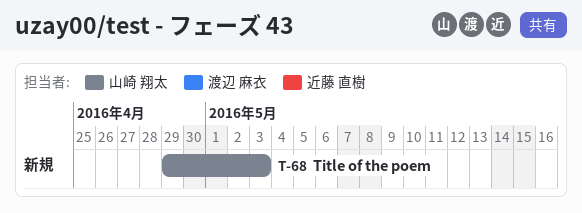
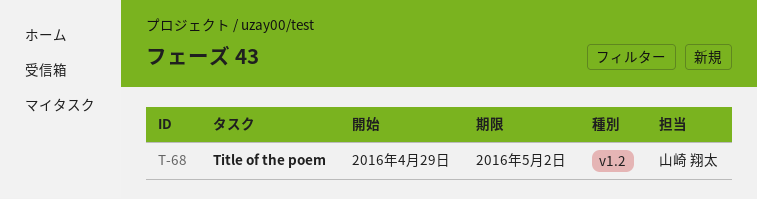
T-68, due: May 3 -> May 2

